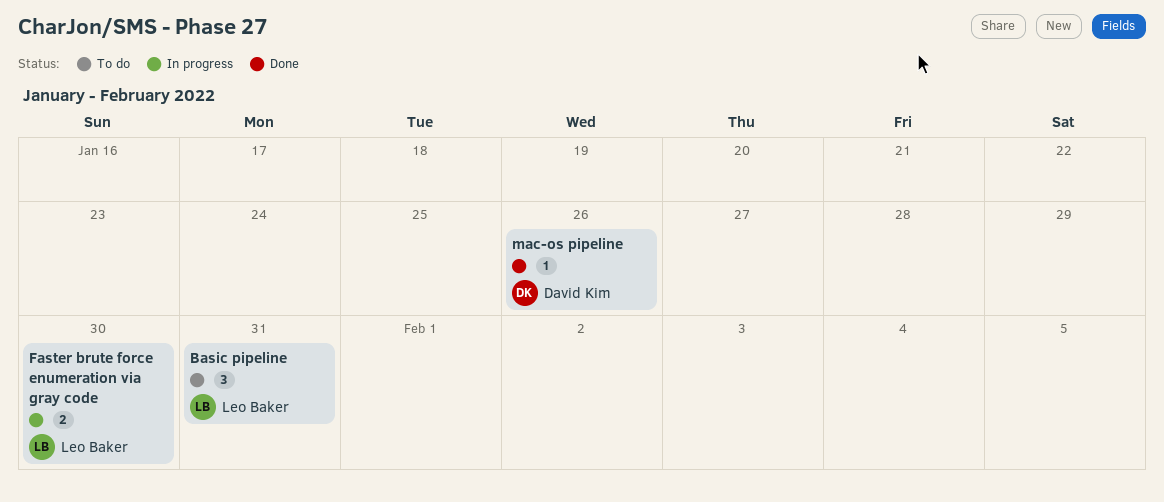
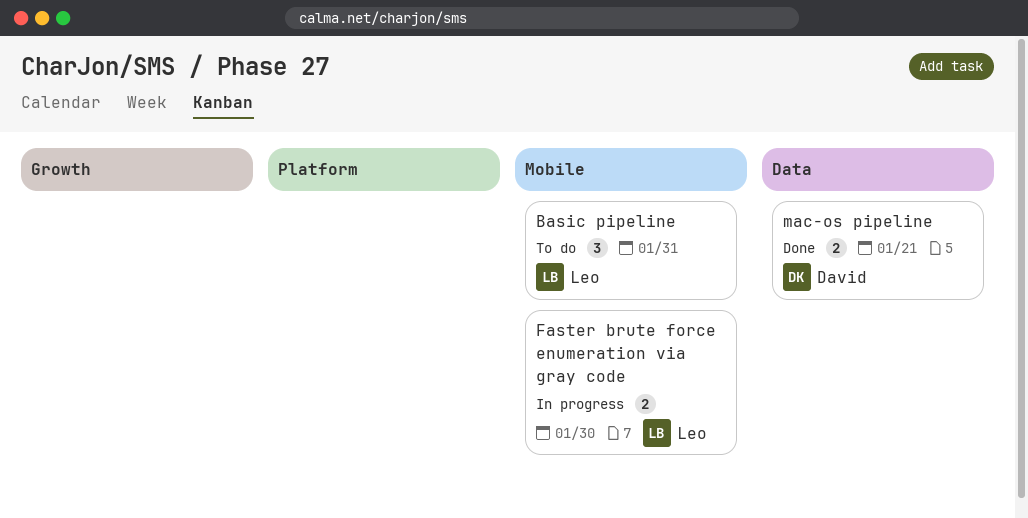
mac-os pipeline, estimate: 1 -> 2
mac-os pipeline, due: Jan 26 -> Jan 21

